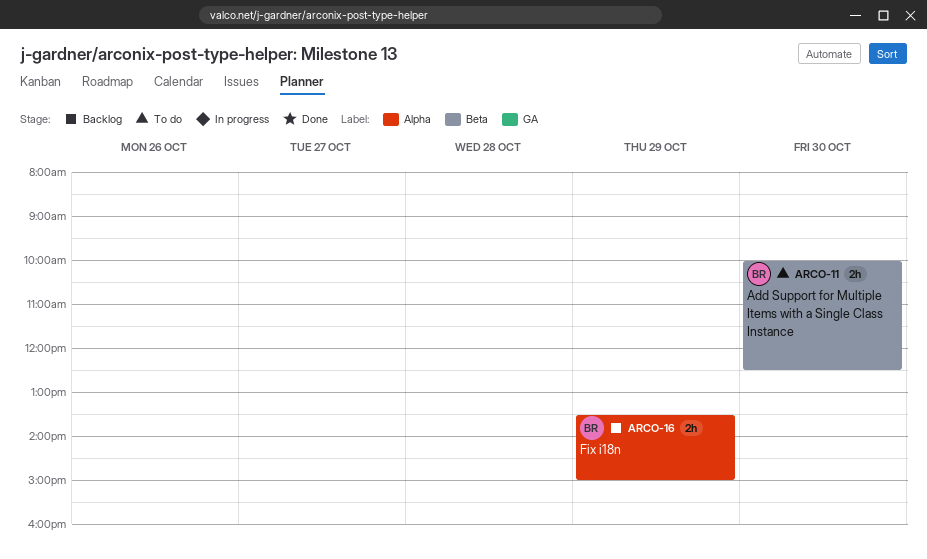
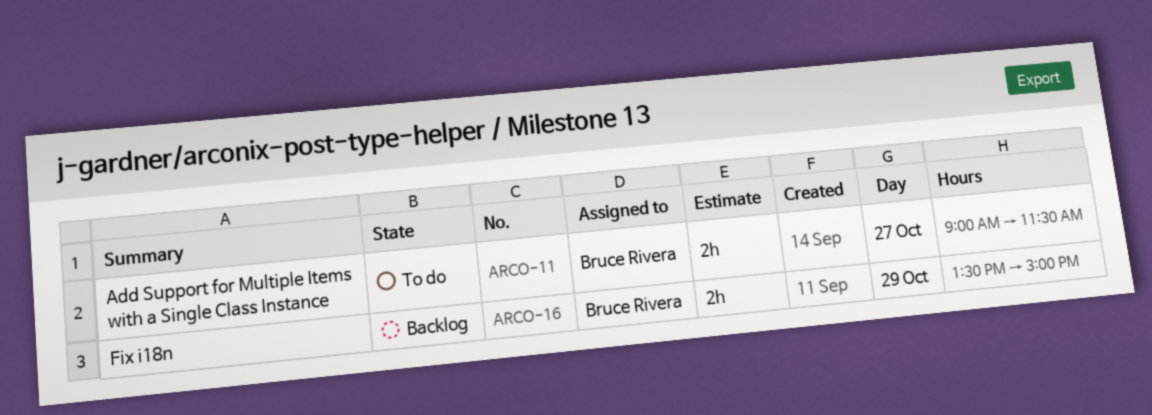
ARCO-11, day: Oct 30 -> Oct 27
ARCO-11, begins: 10:00 -> 09:00
ARCO-11, ends: 12:30 -> 11:30

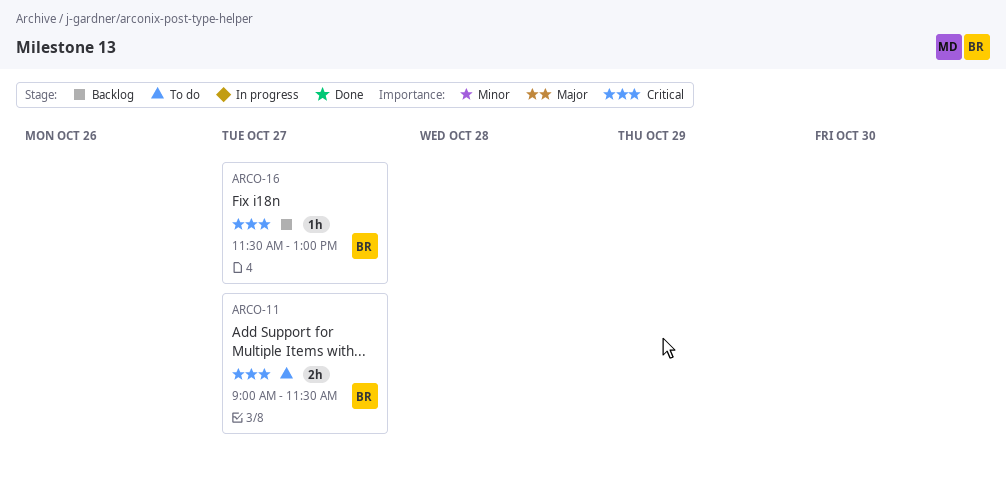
ARCO-16, estimate: 2h -> 1h
ARCO-16, day: Oct 29 -> Oct 27
ARCO-16, begins: 13:30 -> 11:30
ARCO-16, ends: 15:00 -> 13:00

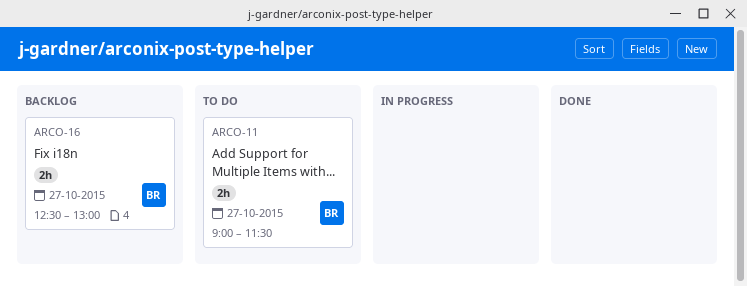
ARCO-16, estimate: 1h -> 2h
ARCO-16, begins: 11:30 -> 12:30

